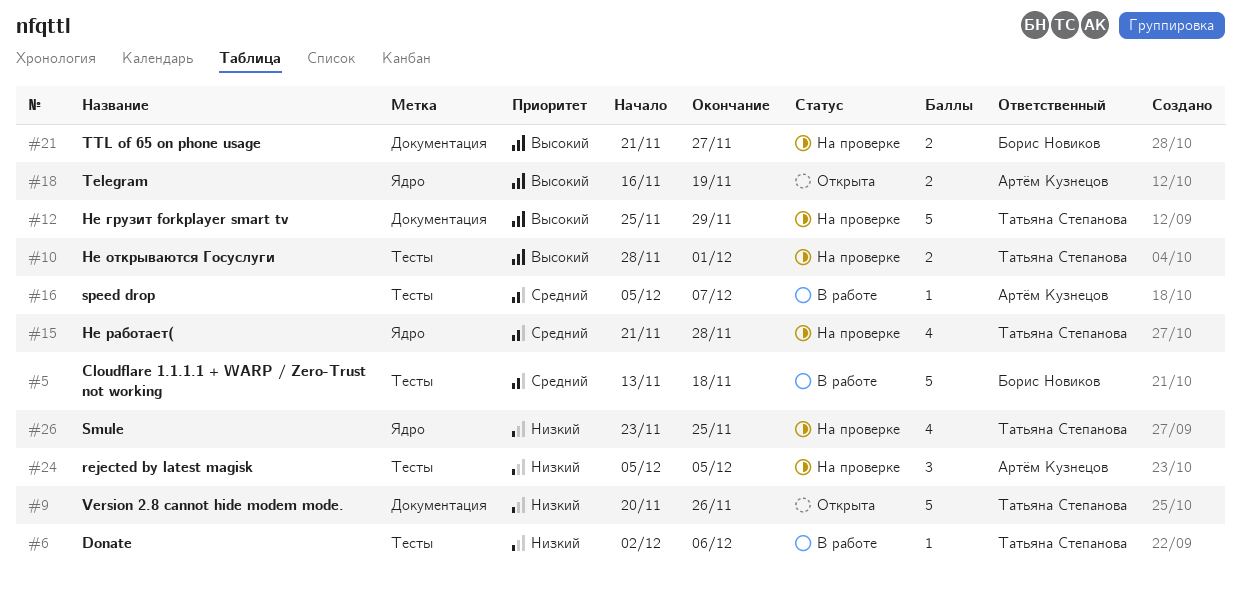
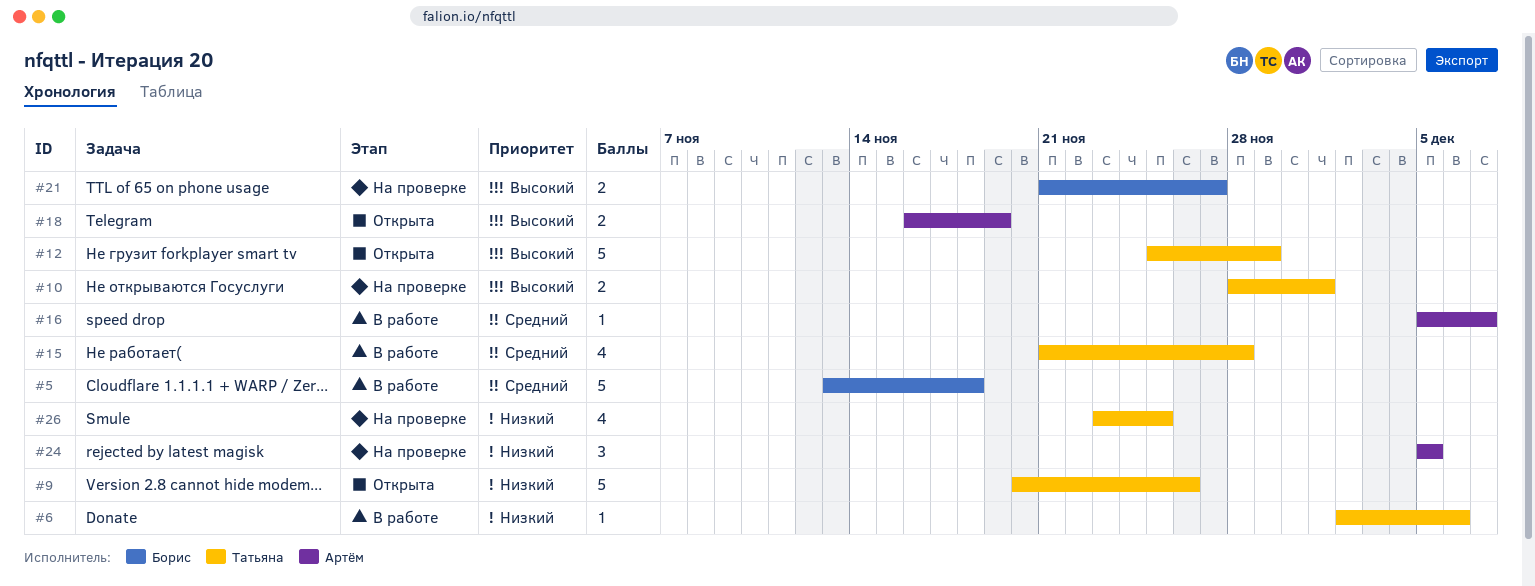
#12, status: На проверке -> Открыта
#15, status: На проверке -> В работе

